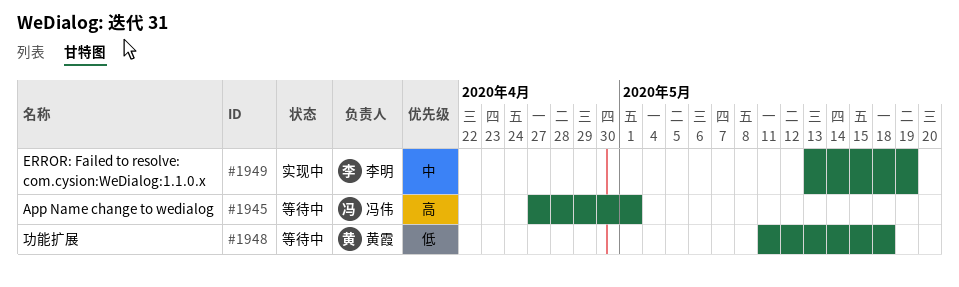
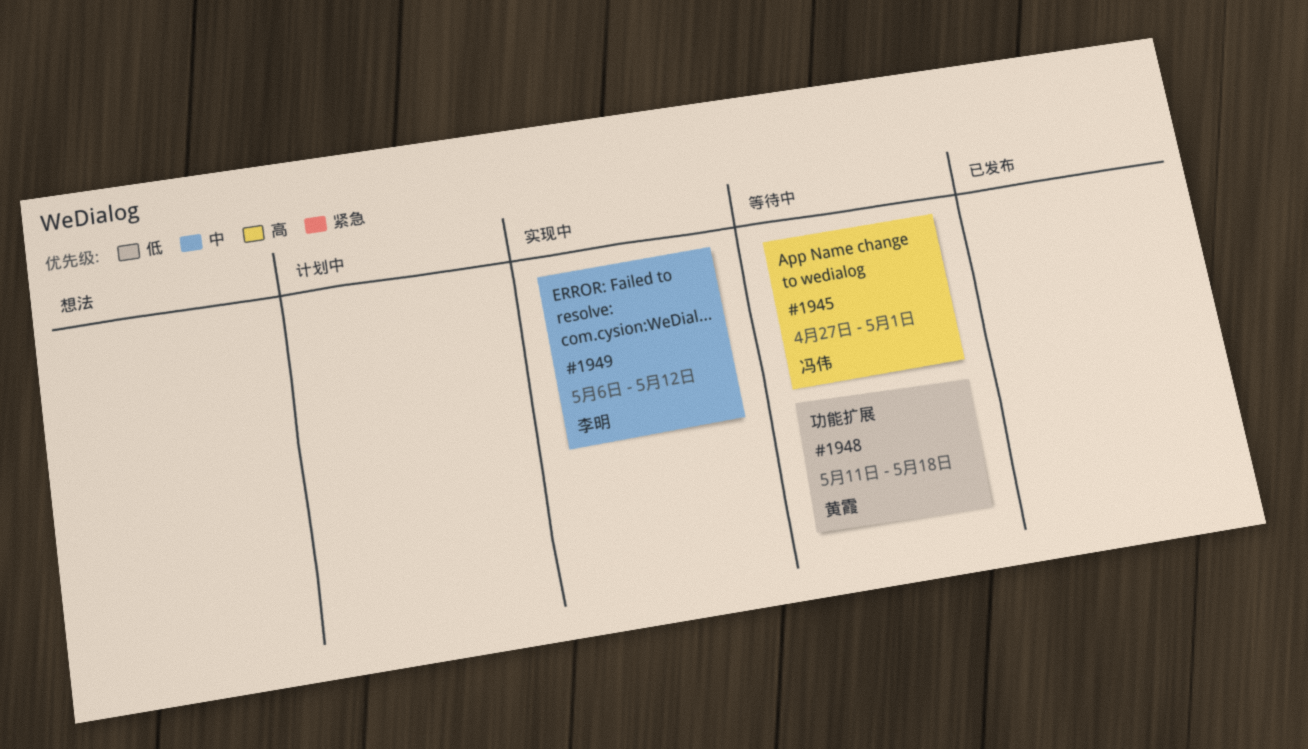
#1949, start: May 13 -> May 6
#1949, due: May 19 -> May 12

